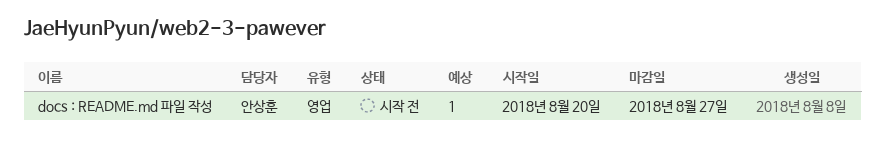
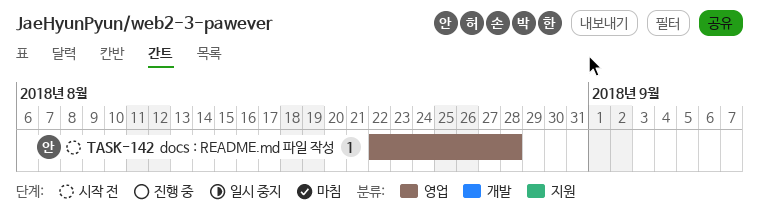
docs : README.md 파일 작성, start: Aug 20 -> Aug 22
docs : README.md 파일 작성, due: Aug 27 -> Aug 28

